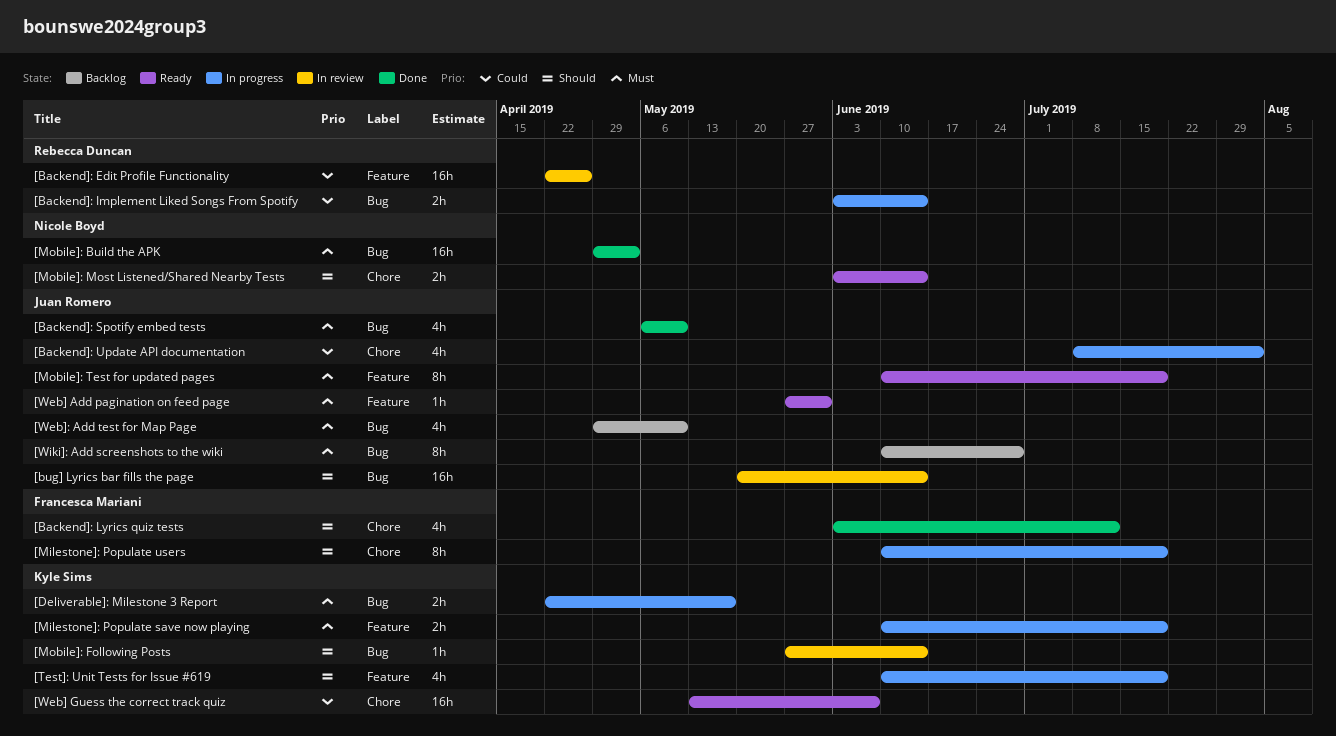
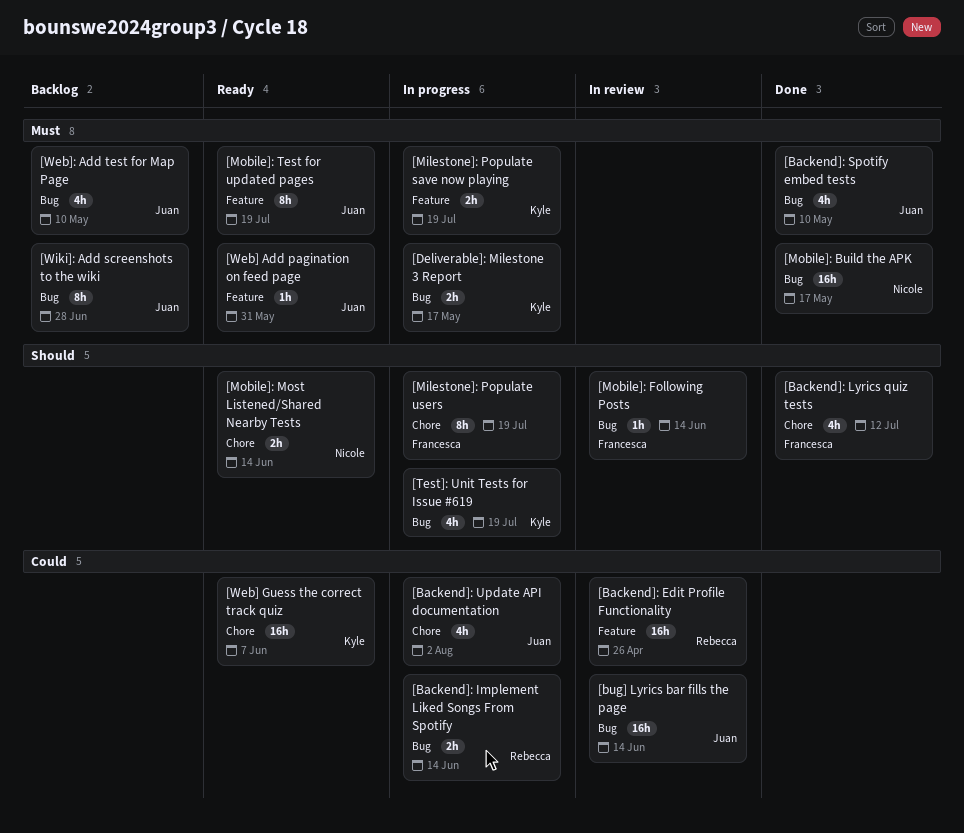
[bug] Lyrics bar fills the page, priority: Should -> Could
[Mobile]: Build the APK, due: May 3 -> May 17
[Mobile]: Following Posts, owner: Kyle Sims -> Francesca Mariani
[Test]: Unit Tests for Issue #619, label: Feature -> Bug

